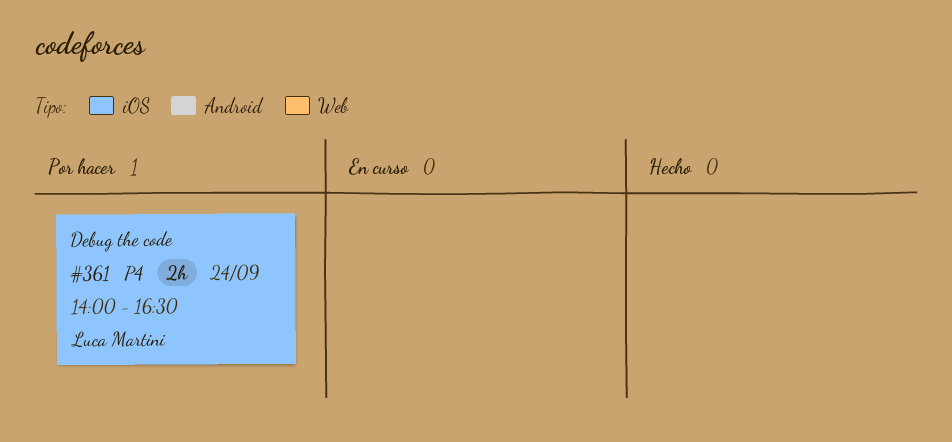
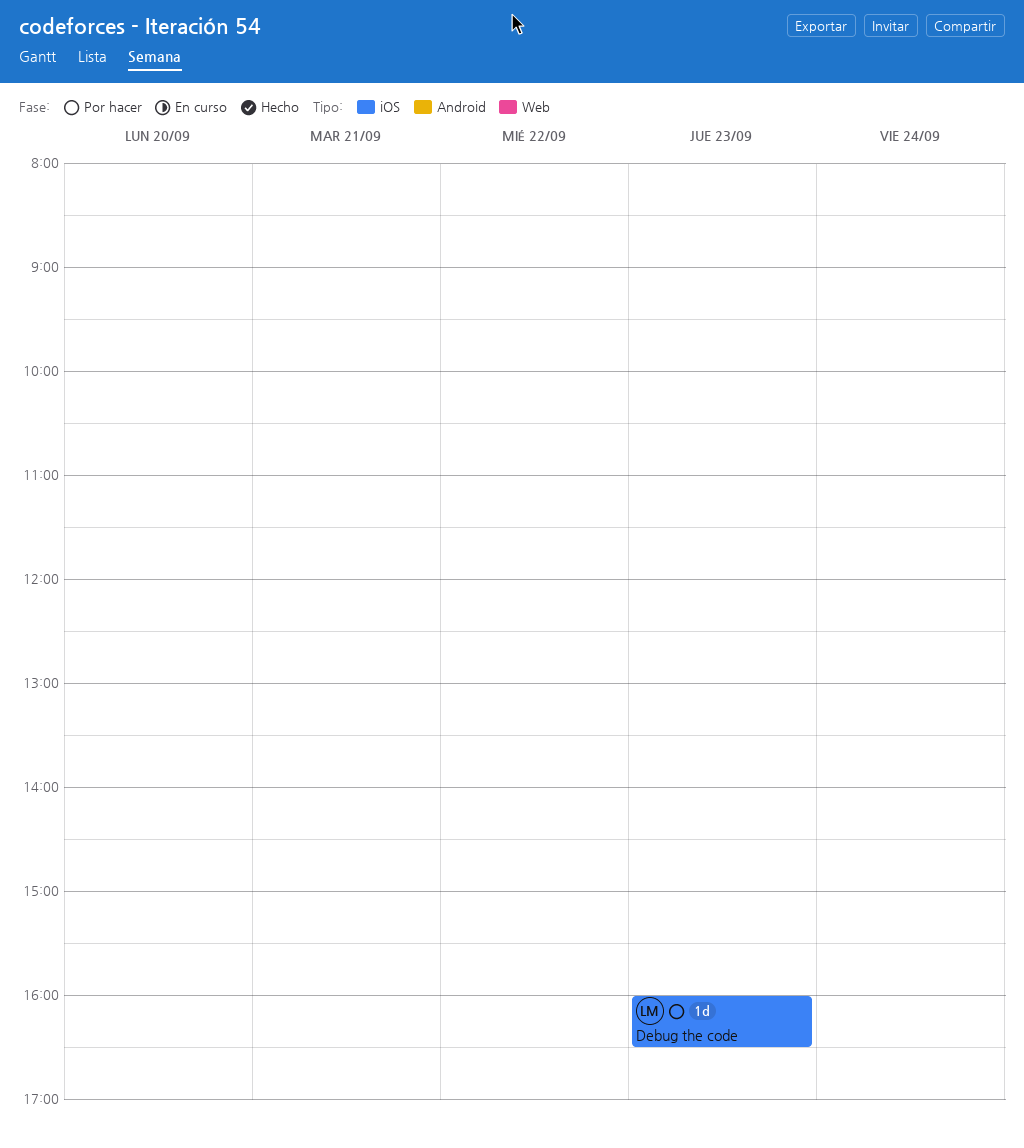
Debug the code, estimate: 2h -> 1d
Debug the code, day: Sep 24 -> Sep 23
Debug the code, begins: 14:00 -> 16:00

